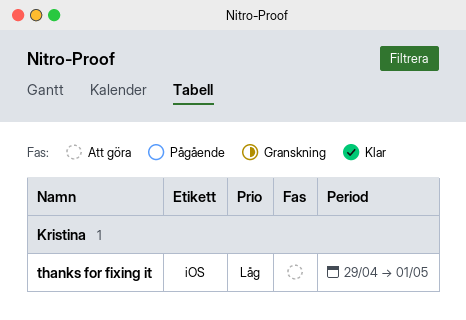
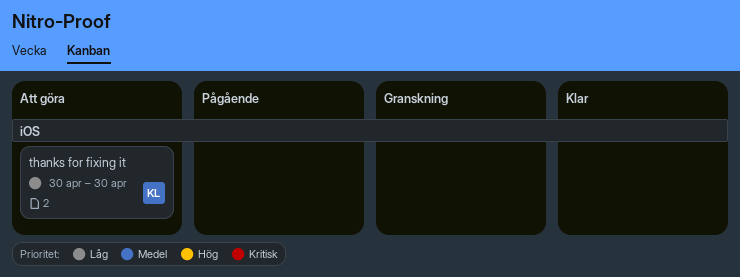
thanks for fixing it, start: Apr 29 -> Apr 30
thanks for fixing it, due: May 1 -> Apr 30

